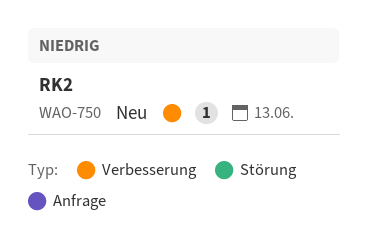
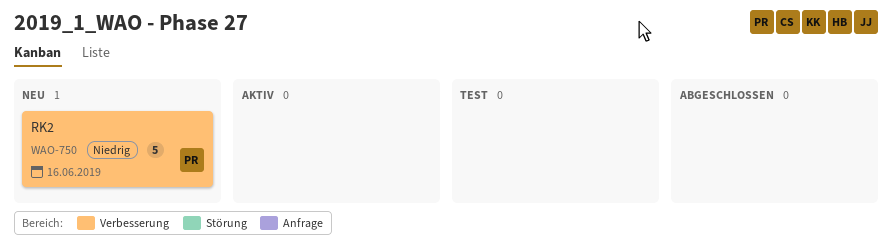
WAO-750, estimate: 1 -> 5
WAO-750, due: Jun 13 -> Jun 16

